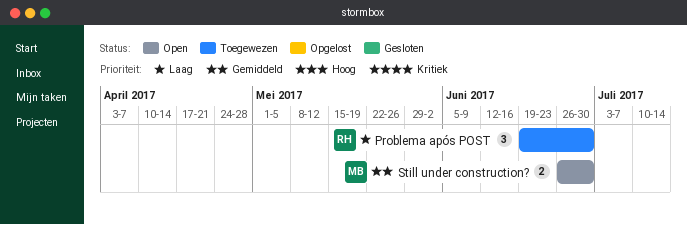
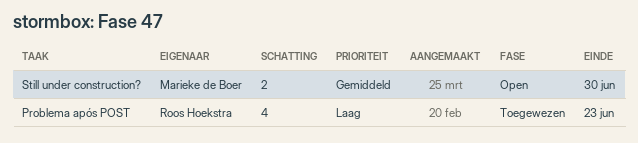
Problema após POST, estimate: 3 -> 4
Problema após POST, due: Jun 30 -> Jun 23

